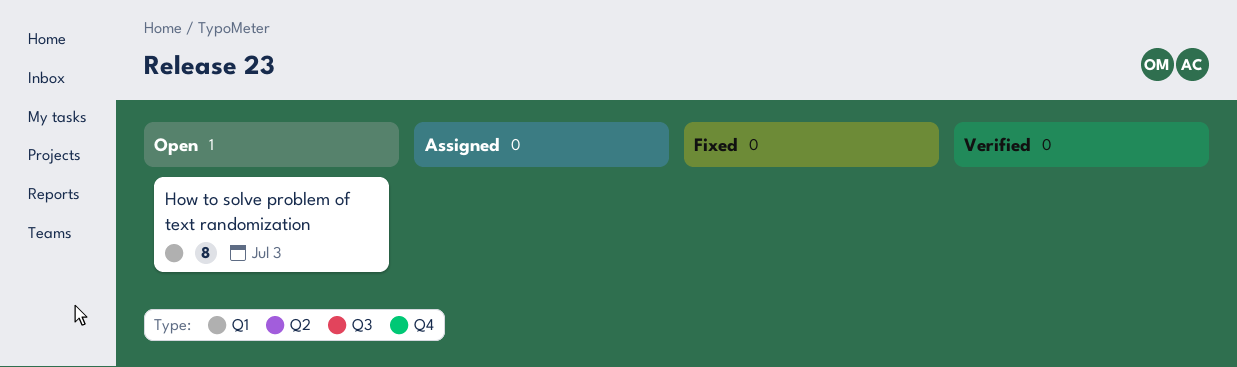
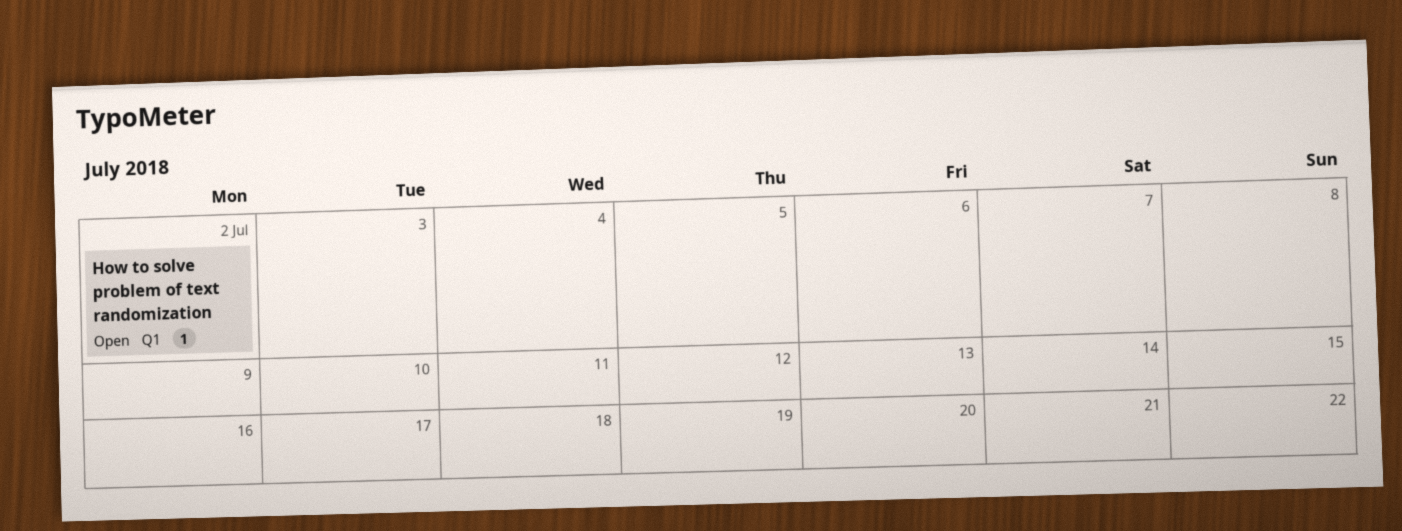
How to solve problem of text randomization, estimate: 8 -> 1
How to solve problem of text randomization, due: Jul 3 -> Jul 2

